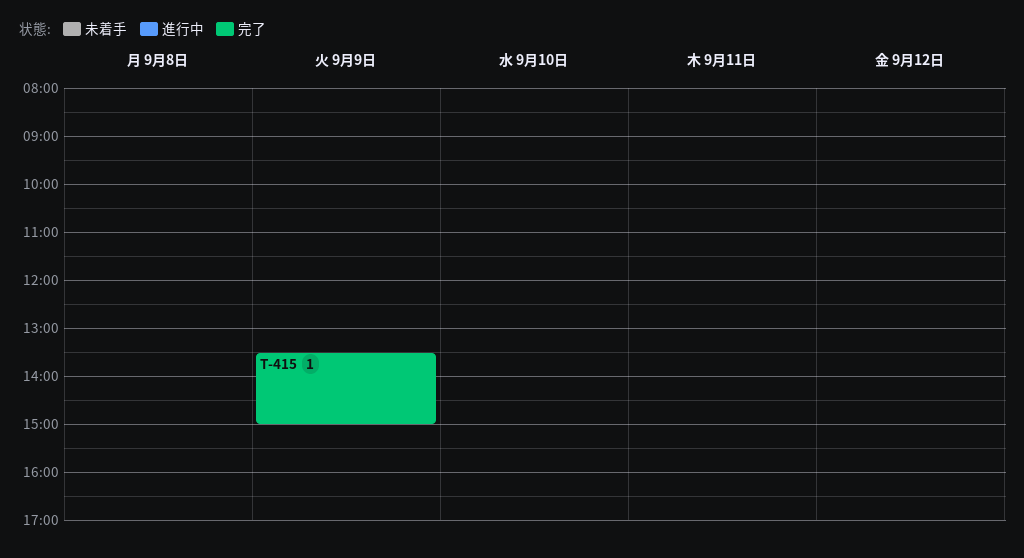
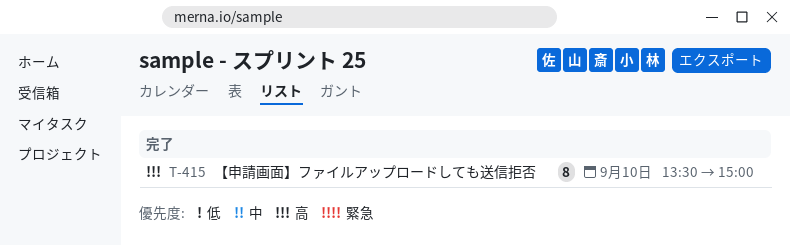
T-415, estimate: 1 -> 8
T-415, day: Sep 9 -> Sep 10

